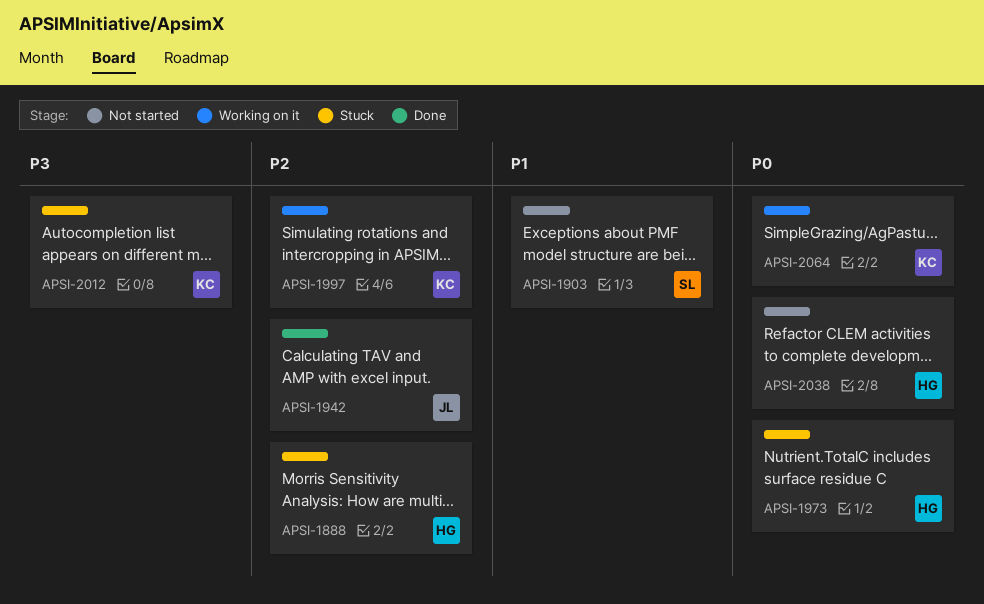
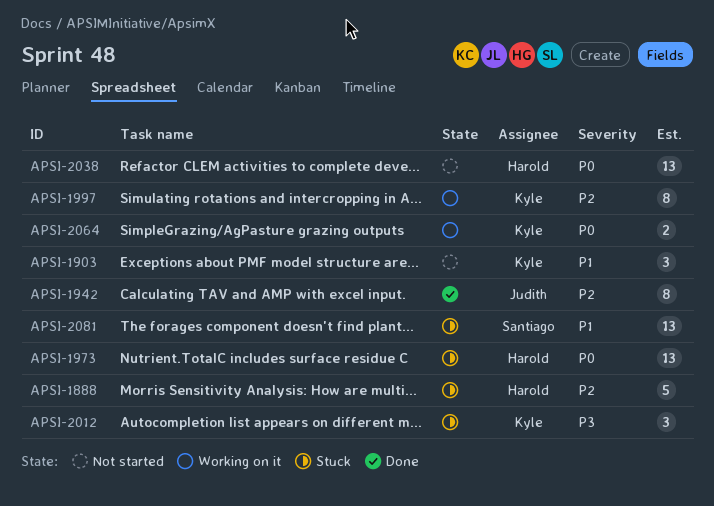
APSI-1903, owner: Santiago -> Kyle
APSI-2081: none -> present

